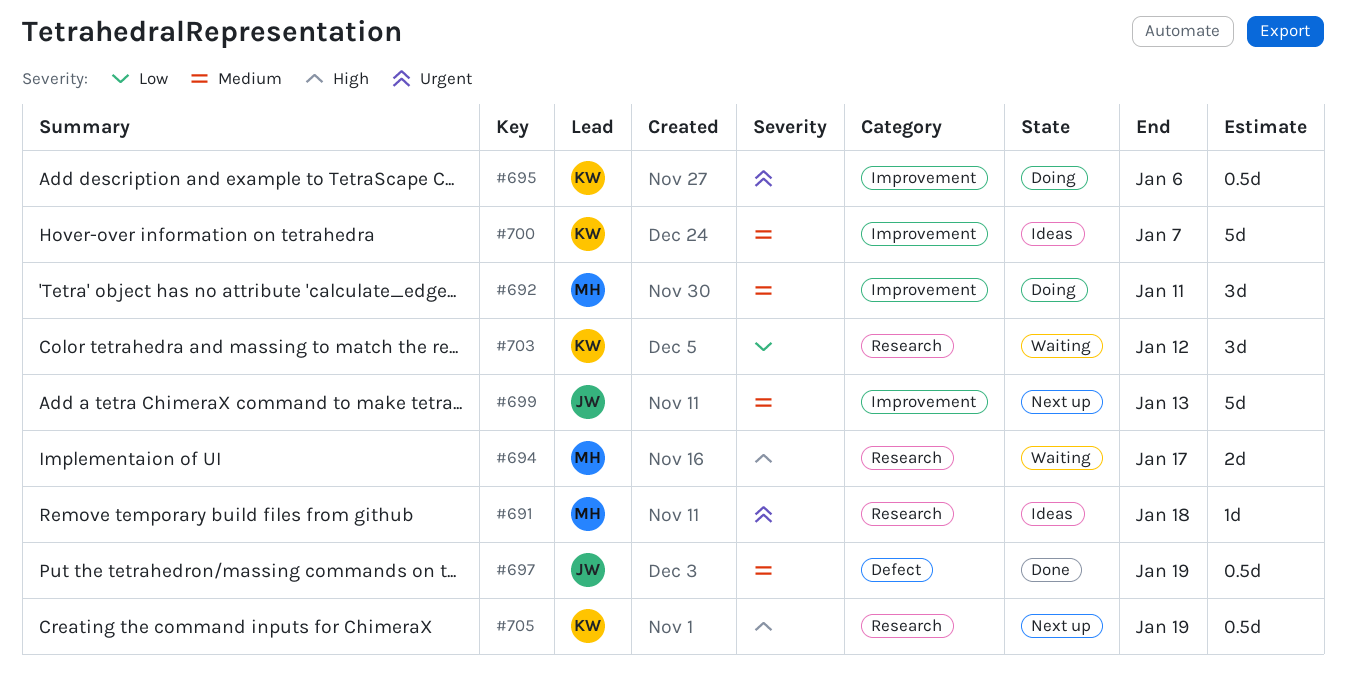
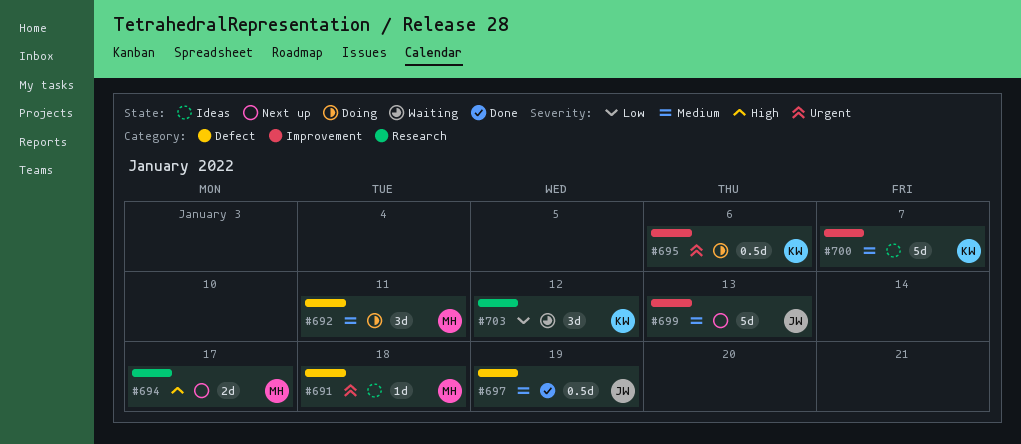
#691, label: Research -> Defect
#692, label: Improvement -> Defect
#694, status: Waiting -> Next up
#705: present -> none

